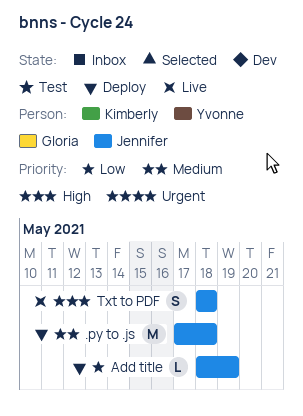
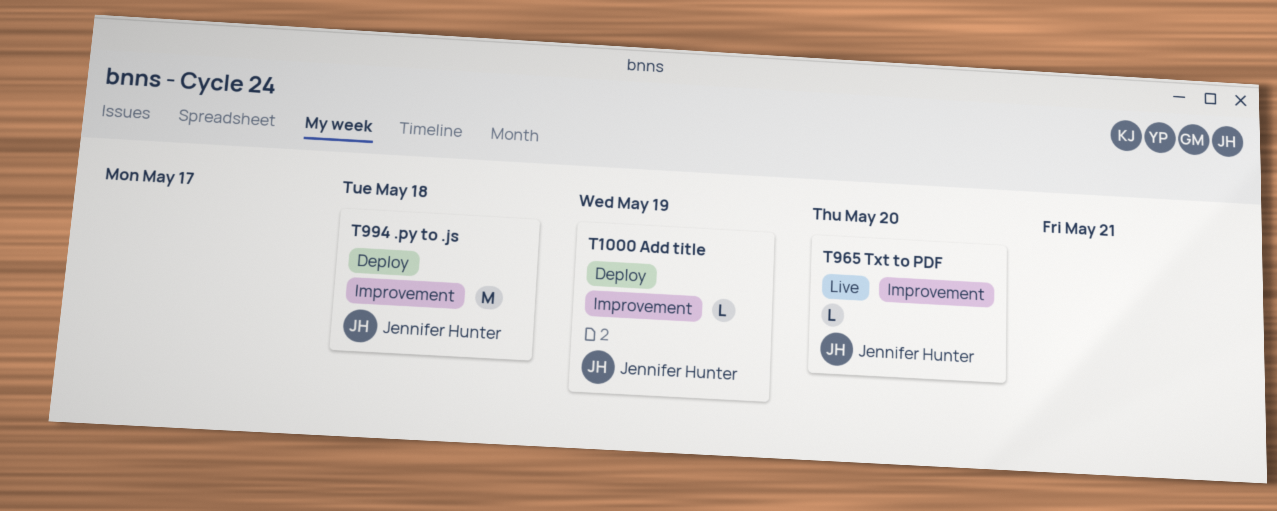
Txt to PDF, estimate: S -> L
Txt to PDF, due: May 18 -> May 20

